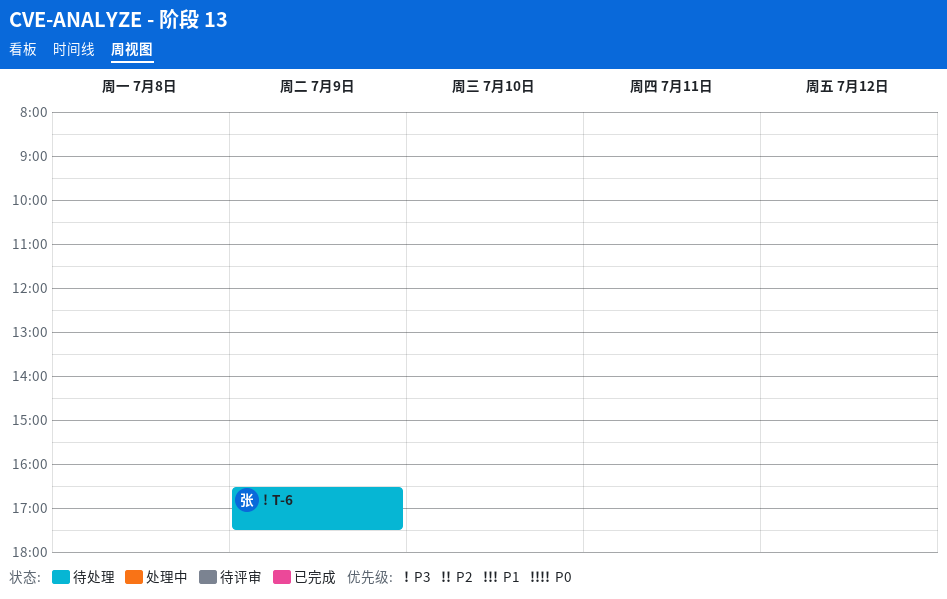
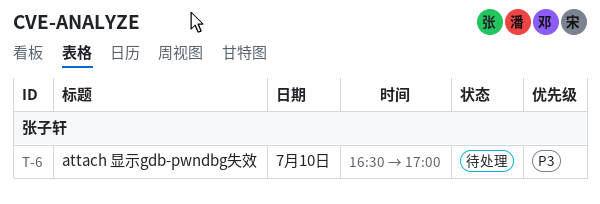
T-6, day: Jul 9 -> Jul 10
T-6, ends: 17:30 -> 17:00

